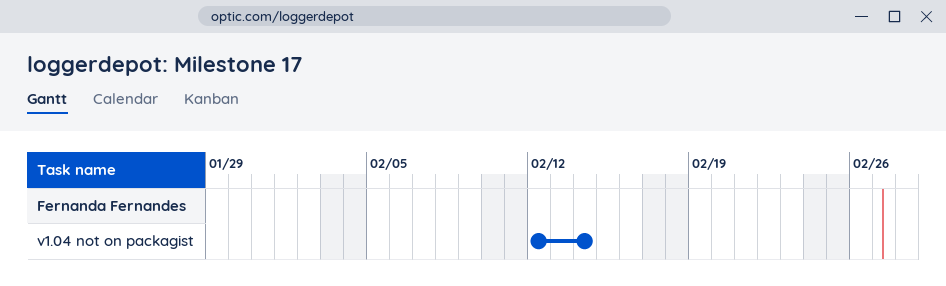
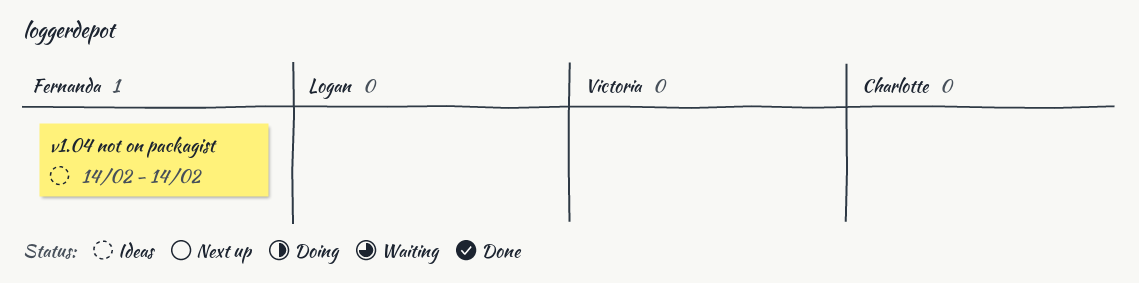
v1.04 not on packagist, start: Feb 12 -> Feb 14

